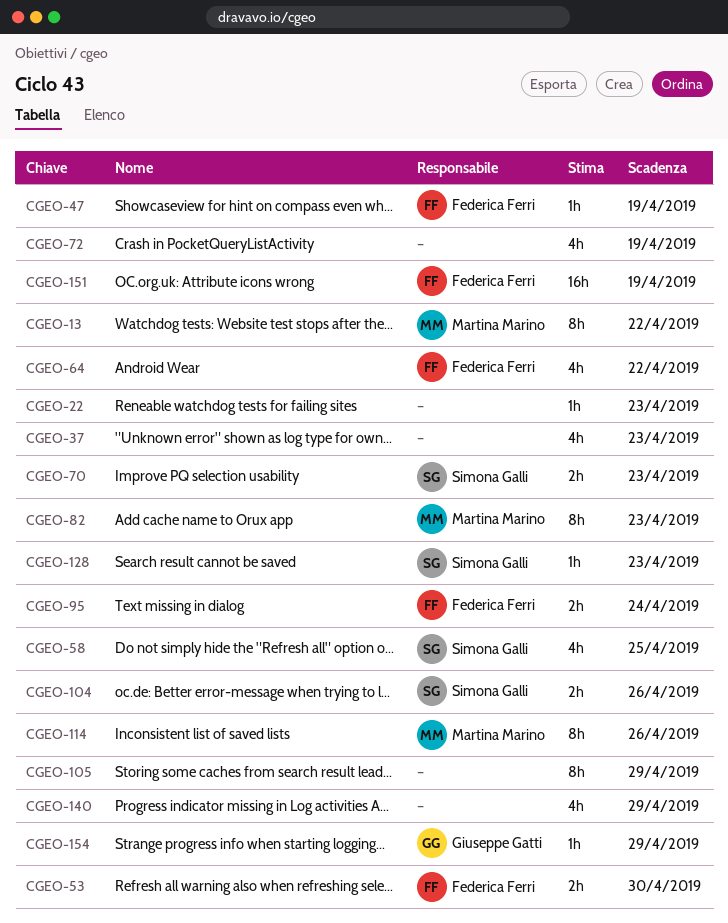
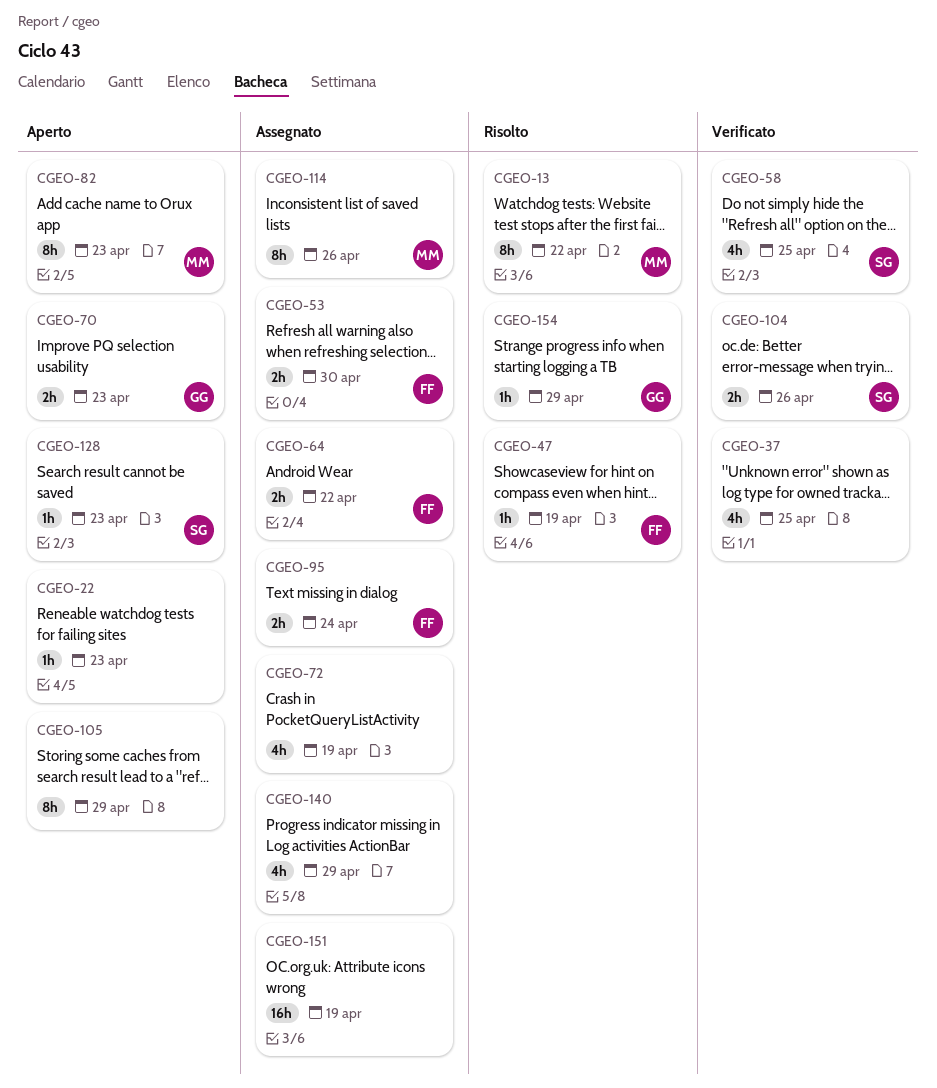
CGEO-37, due: Apr 23 -> Apr 25
CGEO-64, estimate: 4h -> 2h
CGEO-70, owner: Simona Galli -> Giuseppe Gatti
CGEO-151, owner: Federica Ferri -> none

